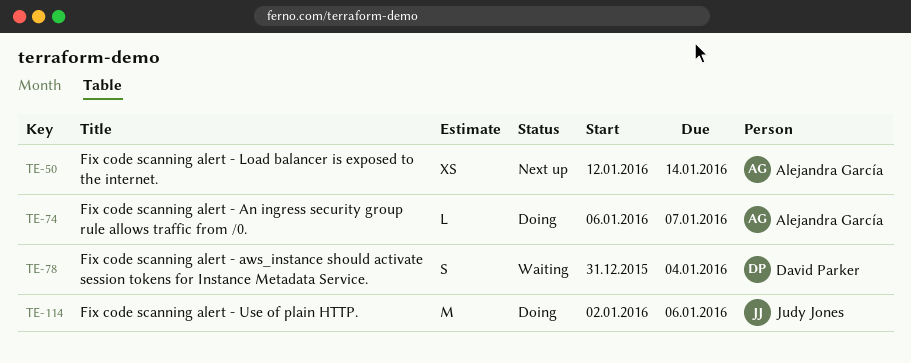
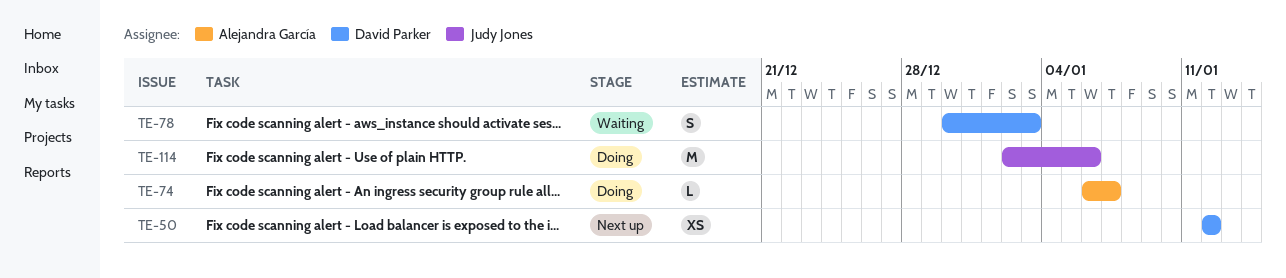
TE-50, owner: Alejandra García -> David Parker
TE-50, due: Jan 14 -> Jan 12
TE-78, start: Dec 31 -> Dec 30
TE-78, due: Jan 4 -> Jan 3

